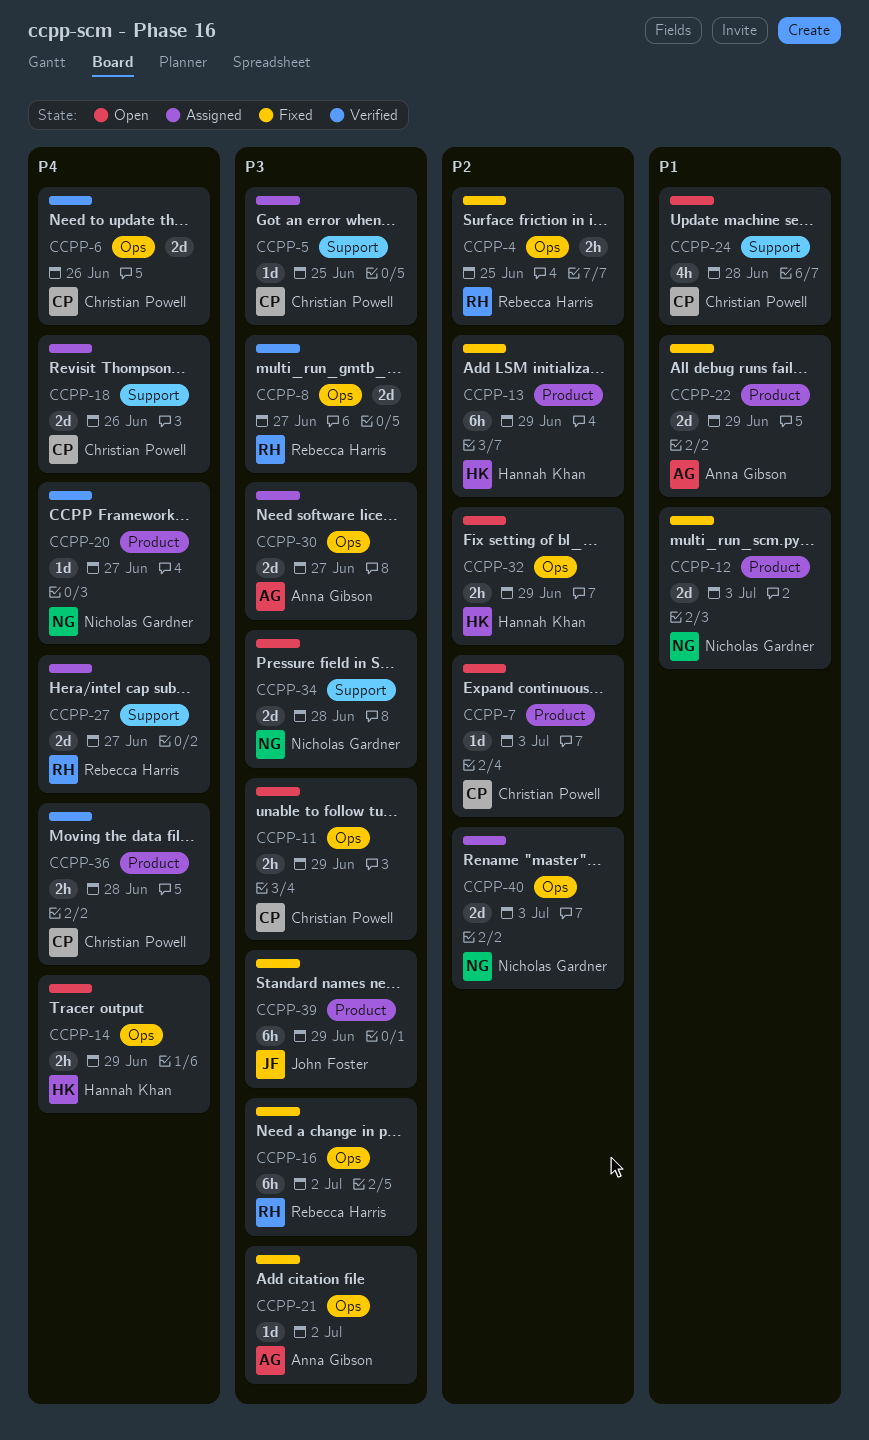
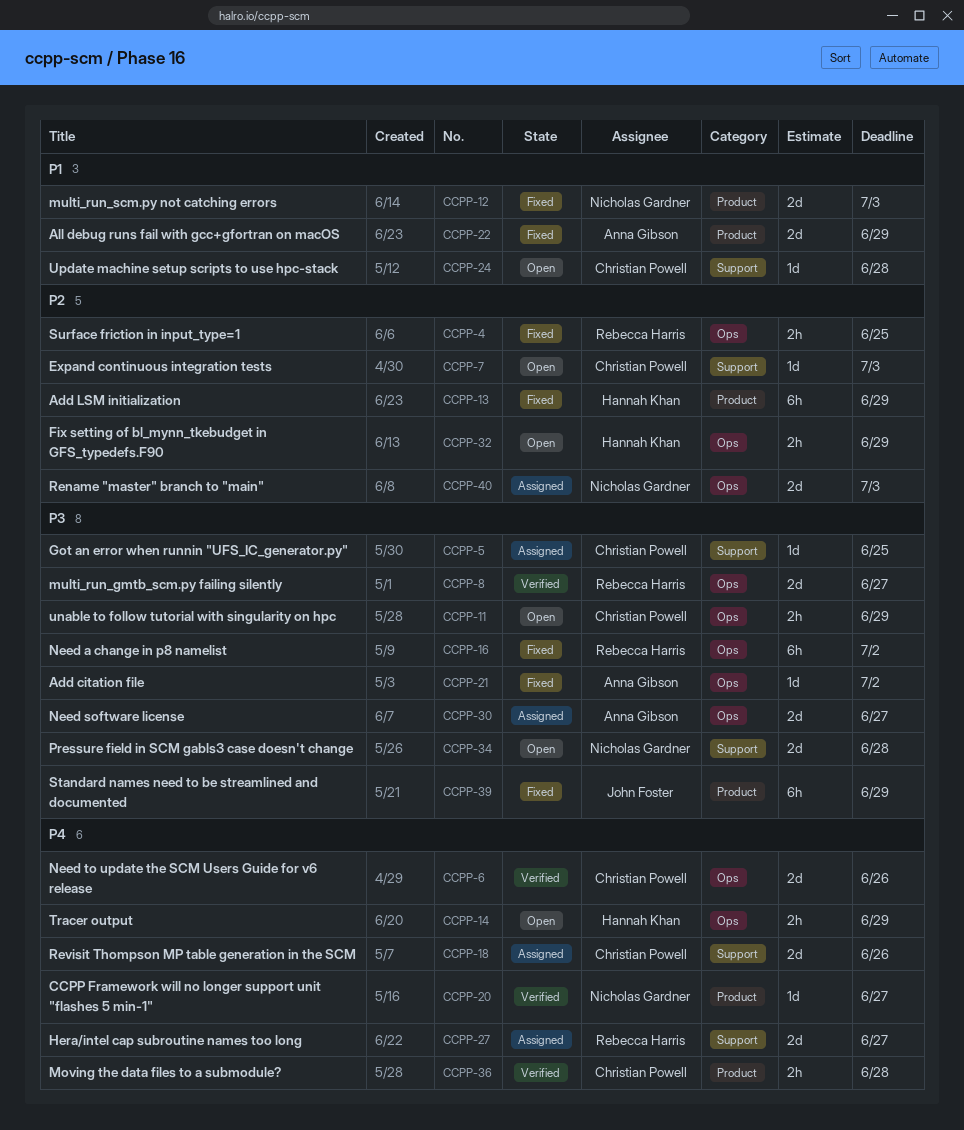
CCPP-7, label: Product -> Support
CCPP-24, estimate: 4h -> 1d

